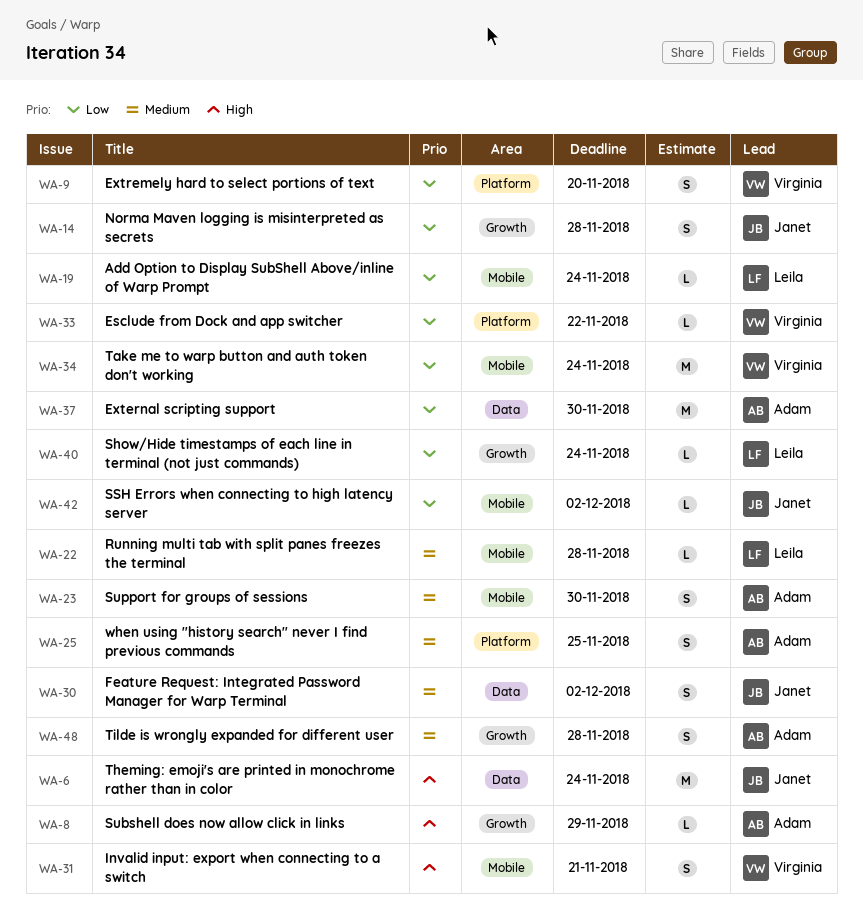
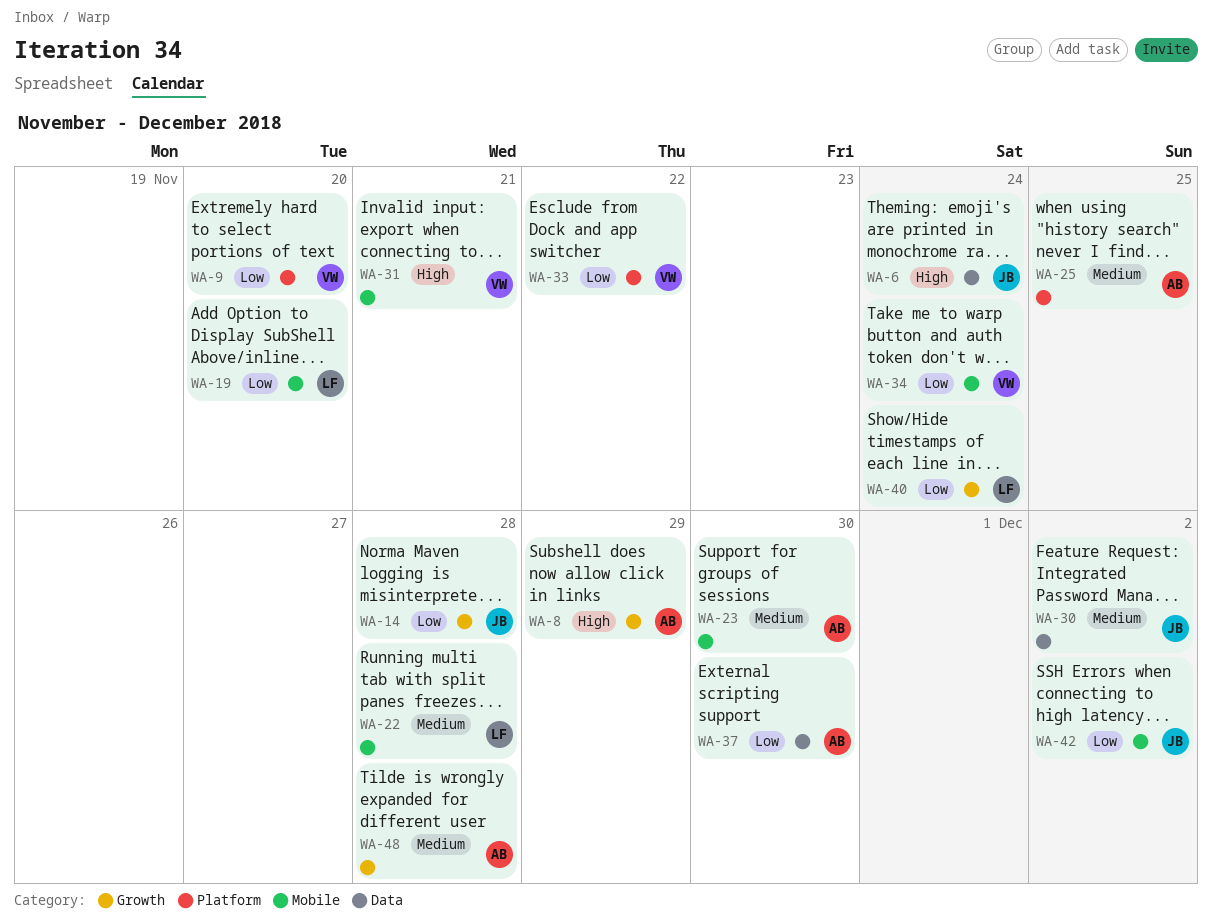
WA-19, due: Nov 24 -> Nov 20

